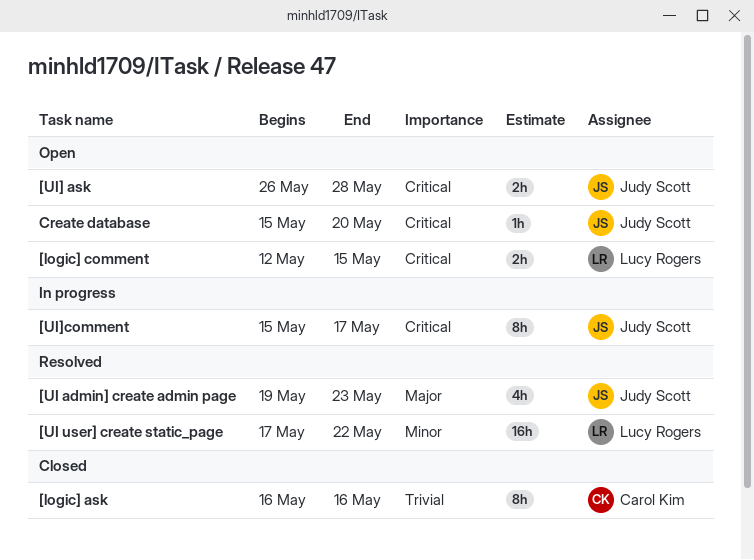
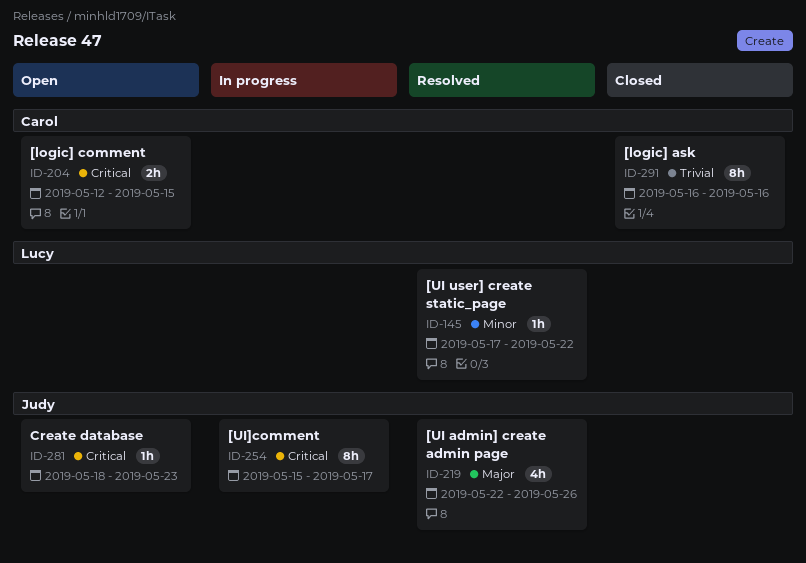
[logic] comment, owner: Lucy Rogers -> Carol Kim
[UI admin] create admin page, start: May 19 -> May 22
[UI admin] create admin page, due: May 23 -> May 26
[UI user] create static_page, estimate: 16h -> 1h
[UI] ask: present -> none
Create database, start: May 15 -> May 18
Create database, due: May 20 -> May 23

